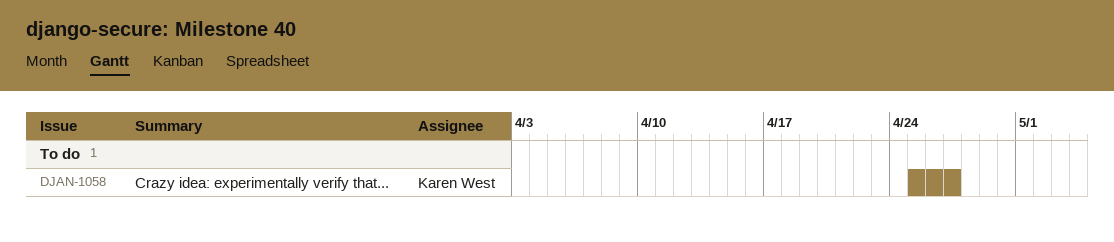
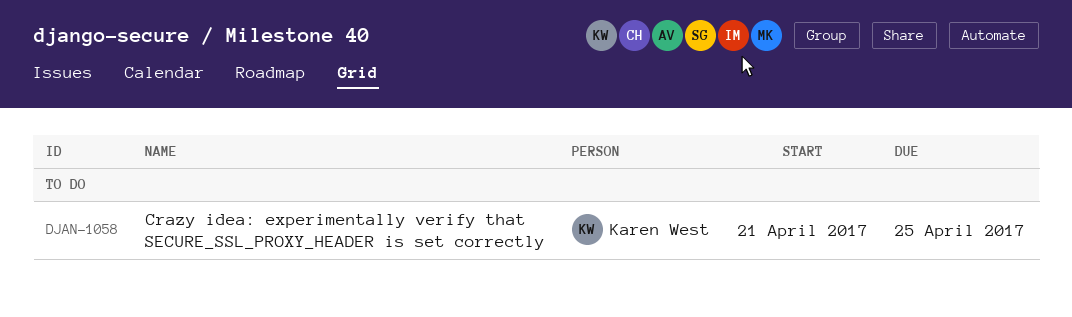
DJAN-1058, start: Apr 25 -> Apr 21
DJAN-1058, due: Apr 27 -> Apr 25

